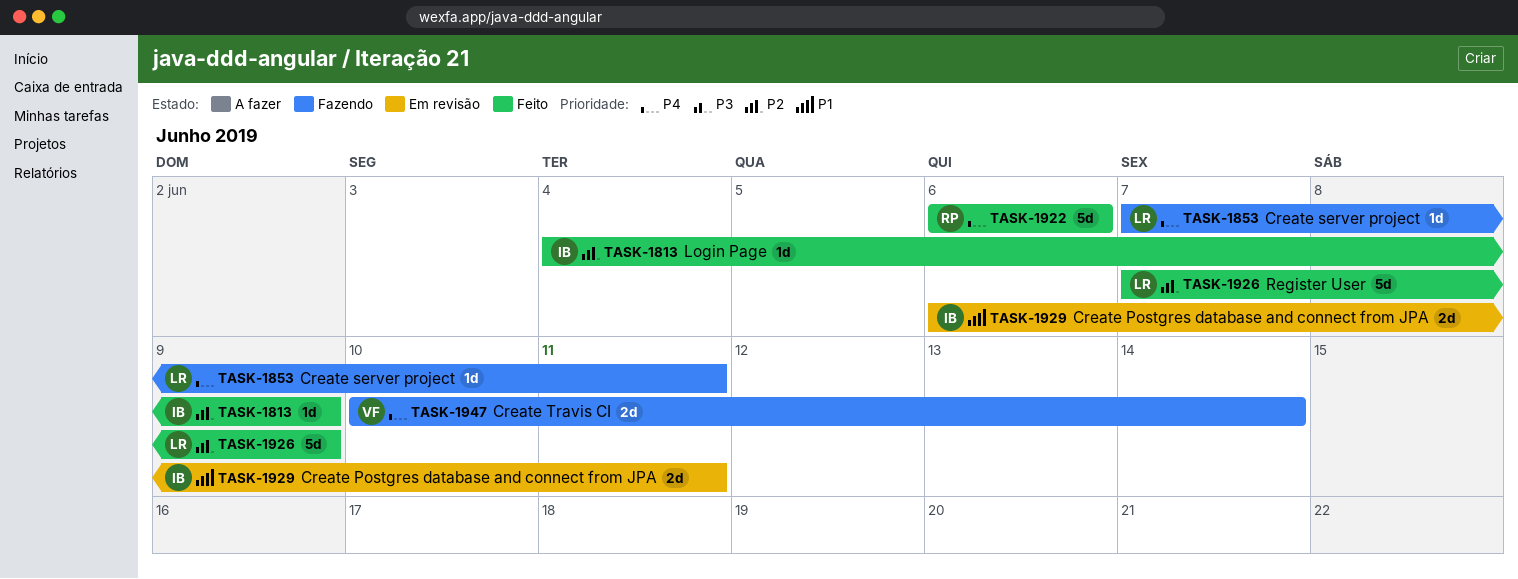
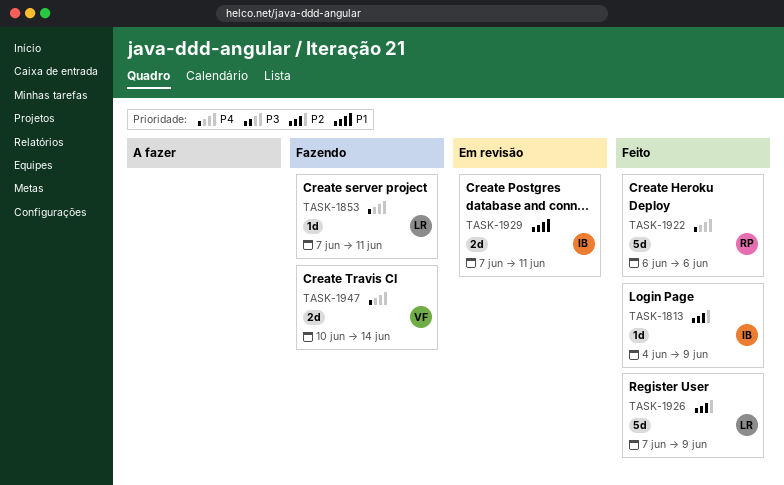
TASK-1929, start: Jun 6 -> Jun 7

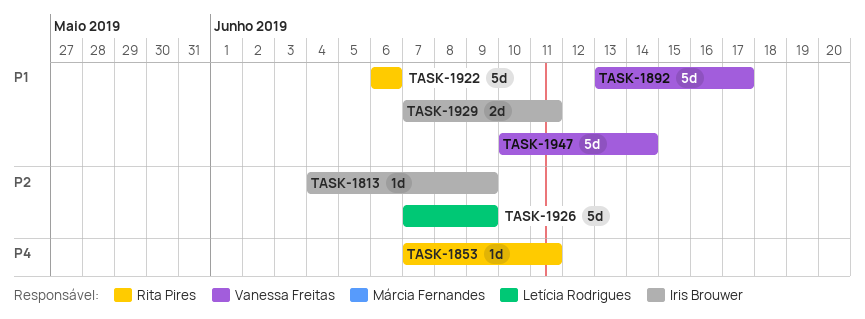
TASK-1853, owner: Letícia Rodrigues -> Rita Pires
TASK-1892: none -> present
TASK-1922, priority: P4 -> P1
TASK-1947, priority: P4 -> P1
TASK-1947, estimate: 2d -> 5d

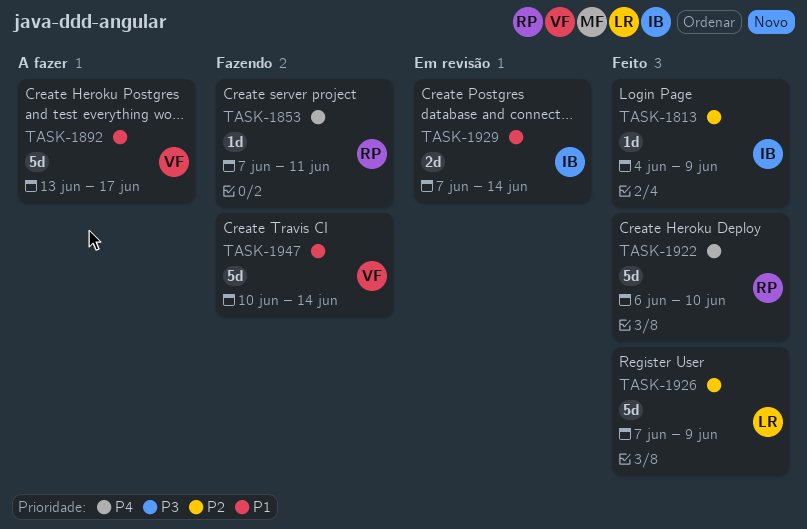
TASK-1922, priority: P1 -> P4
TASK-1922, due: Jun 6 -> Jun 10
TASK-1929, due: Jun 11 -> Jun 14

